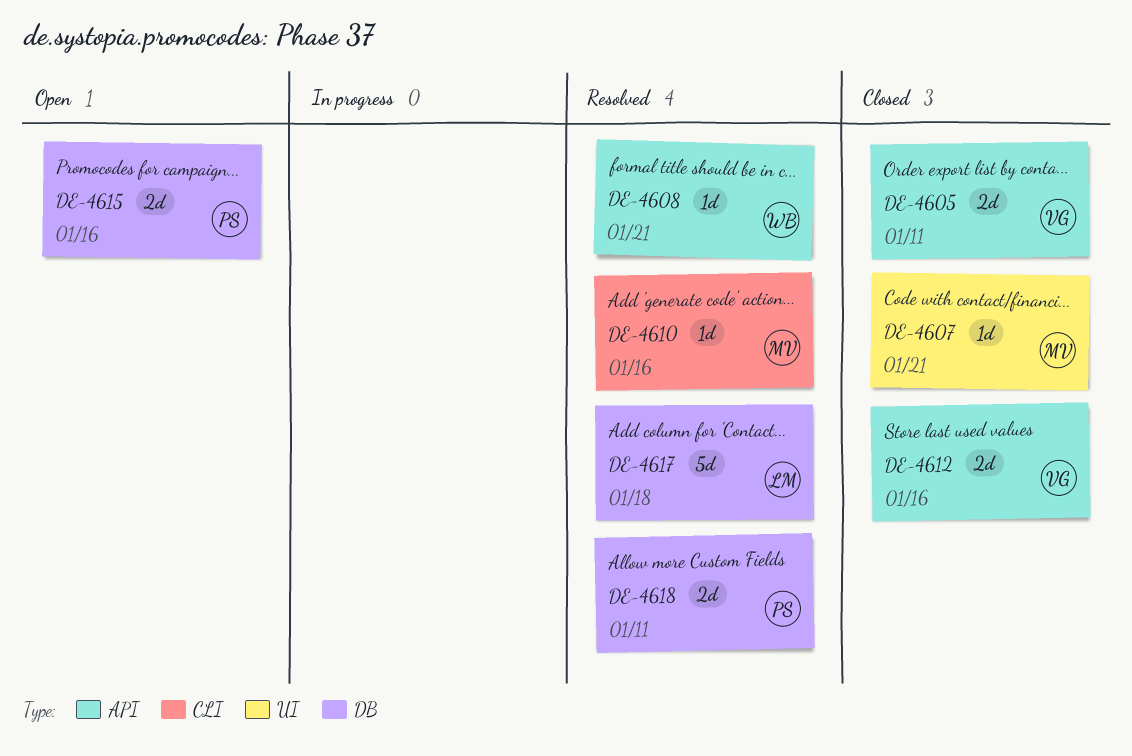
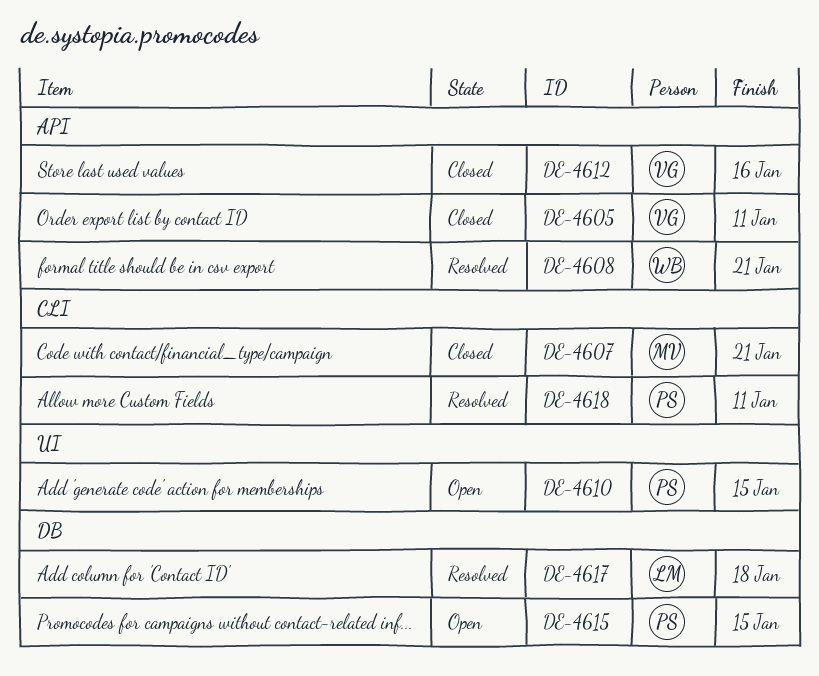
DE-4607, label: UI -> CLI
DE-4610, status: Resolved -> Open
DE-4610, owner: MV -> PS
DE-4610, label: CLI -> UI
DE-4610, due: Jan 16 -> Jan 15
DE-4615, due: Jan 16 -> Jan 15
DE-4618, label: DB -> CLI

